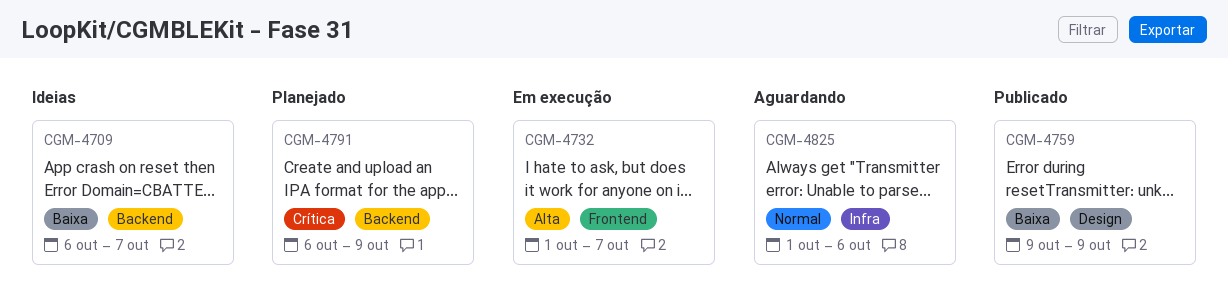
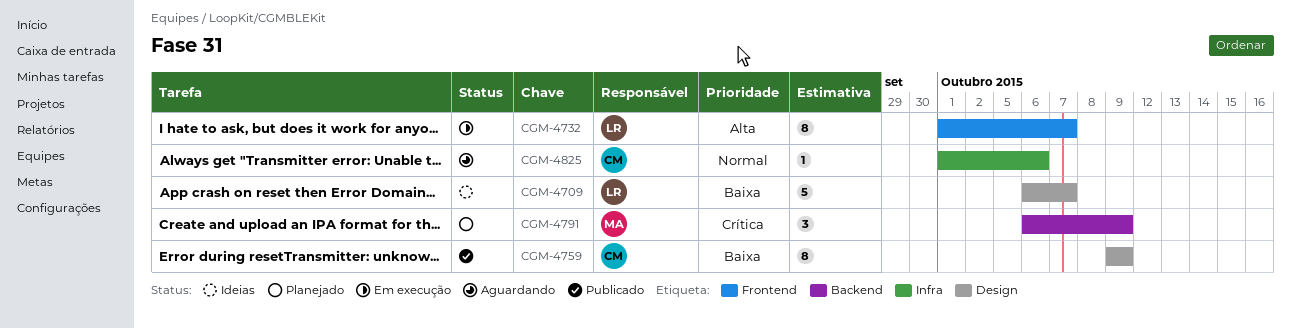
CGM-4709, label: Backend -> Design

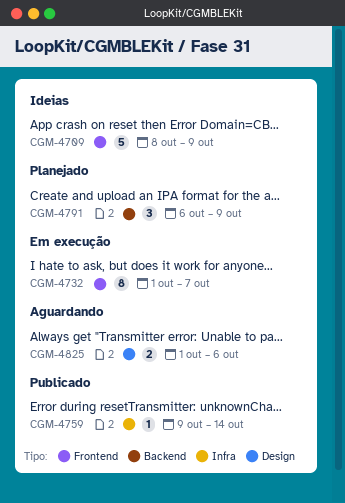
CGM-4709, label: Design -> Frontend
CGM-4709, start: Oct 6 -> Oct 8
CGM-4709, due: Oct 7 -> Oct 9
CGM-4759, label: Design -> Infra
CGM-4759, estimate: 8 -> 1
CGM-4759, due: Oct 9 -> Oct 14
CGM-4825, label: Infra -> Design
CGM-4825, estimate: 1 -> 2

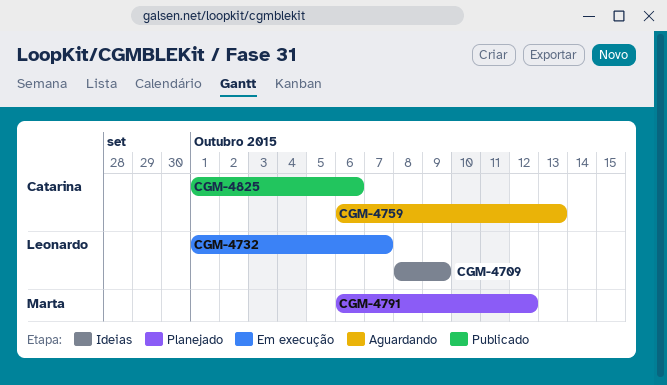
CGM-4759, status: Publicado -> Aguardando
CGM-4759, start: Oct 9 -> Oct 6
CGM-4759, due: Oct 14 -> Oct 13
CGM-4791, due: Oct 9 -> Oct 12
CGM-4825, status: Aguardando -> Publicado

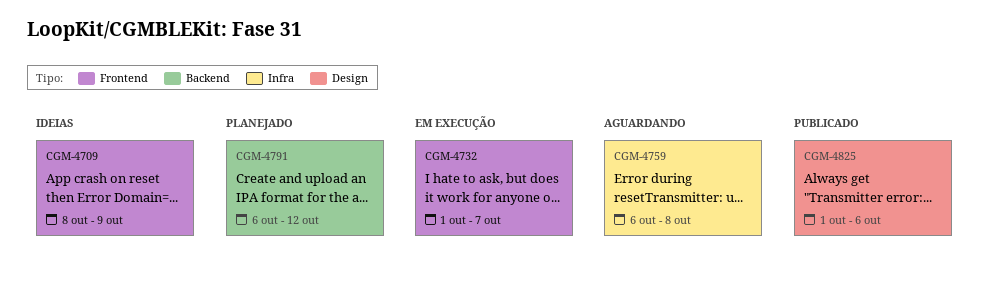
CGM-4759, due: Oct 13 -> Oct 8

